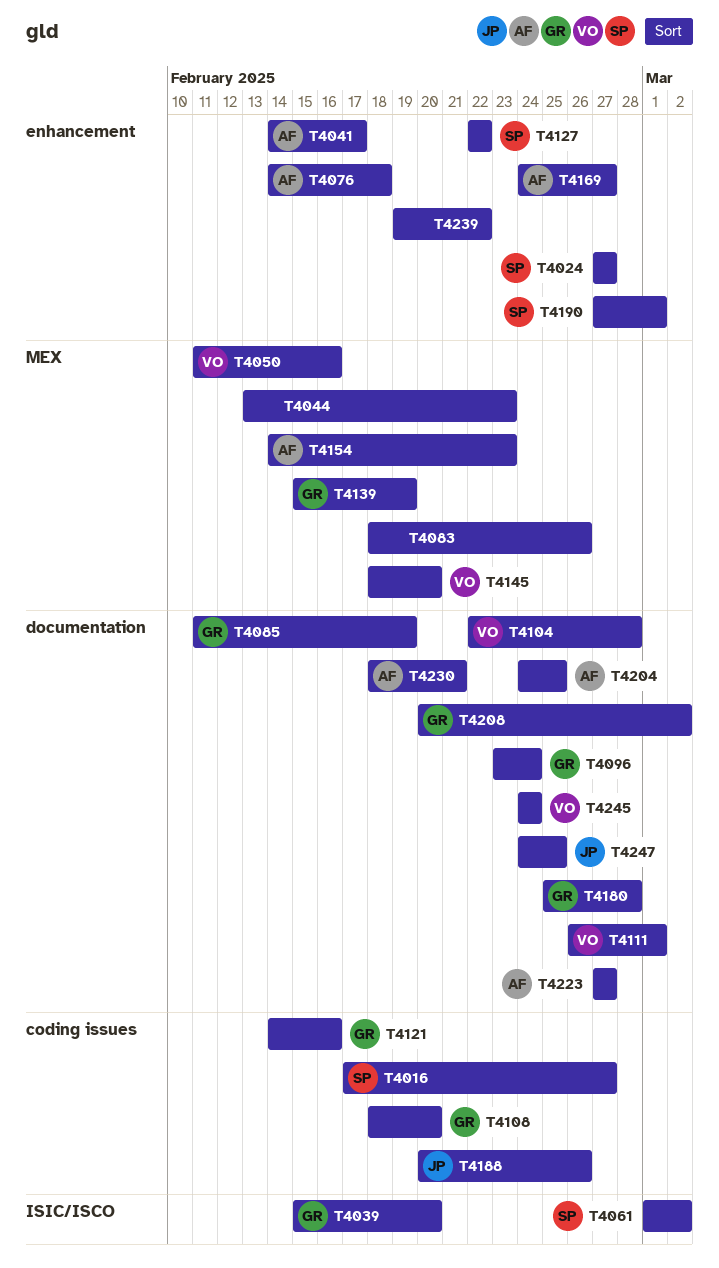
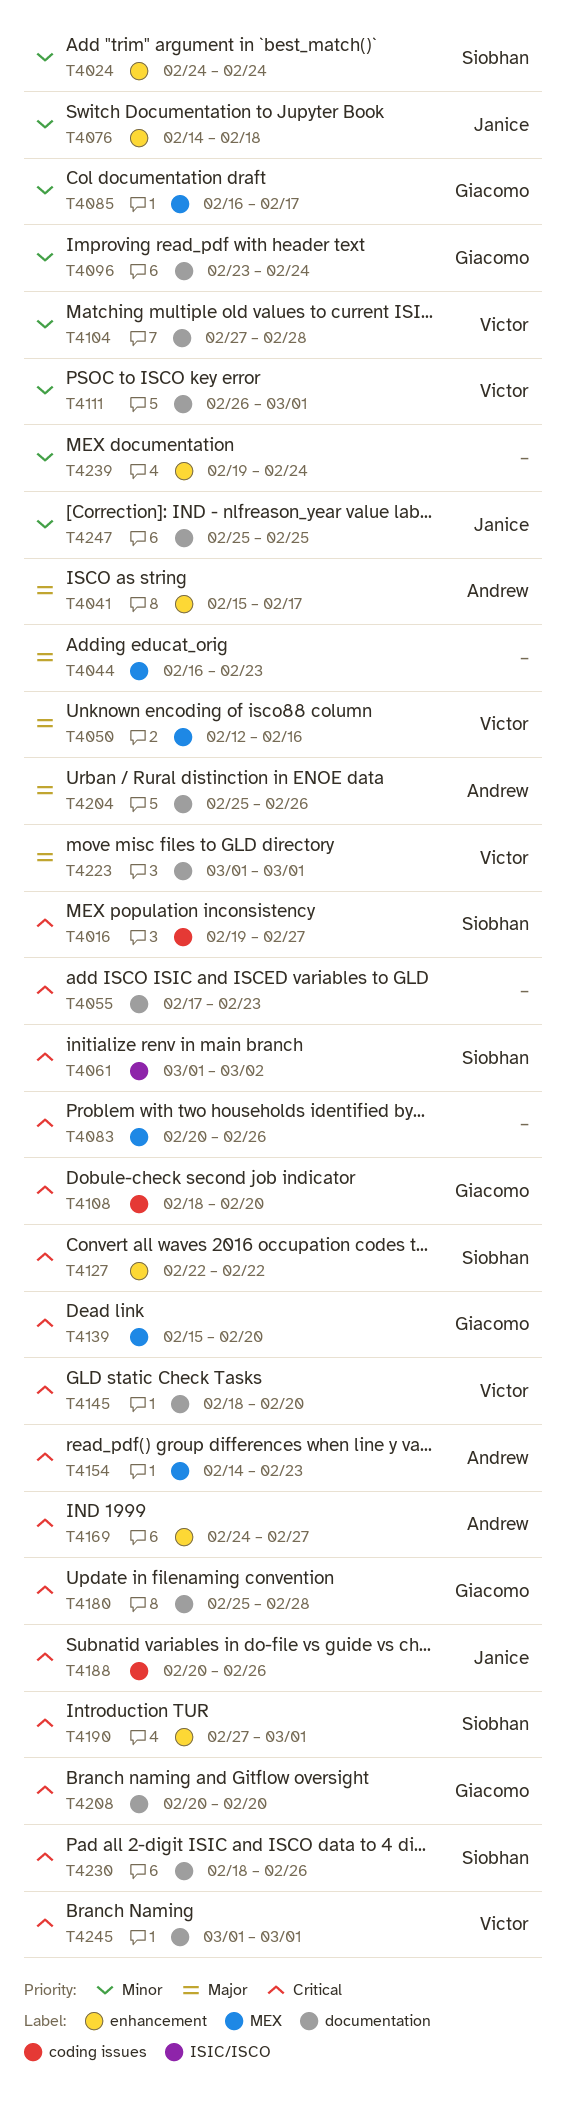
T4016, start: Feb 17 -> Feb 19
T4024, start: Feb 27 -> Feb 24
T4024, due: Feb 27 -> Feb 24
T4039: present -> none
T4041, start: Feb 14 -> Feb 15
T4044, start: Feb 13 -> Feb 16
T4050, start: Feb 11 -> Feb 12
T4055: none -> present
T4076, owner: Andrew -> Janice
T4083, start: Feb 18 -> Feb 20
T4085, label: documentation -> MEX
T4085, start: Feb 11 -> Feb 16
T4085, due: Feb 19 -> Feb 17
T4104, start: Feb 22 -> Feb 27
T4121: present -> none
T4139, due: Feb 19 -> Feb 20
T4145, label: MEX -> documentation
T4204, start: Feb 24 -> Feb 25
T4204, due: Feb 25 -> Feb 26
T4208, due: Mar 2 -> Feb 20
T4223, owner: Andrew -> Victor
T4223, start: Feb 27 -> Mar 1
T4223, due: Feb 27 -> Mar 1
T4230, owner: Andrew -> Siobhan
T4230, due: Feb 21 -> Feb 26
T4239, due: Feb 22 -> Feb 24
T4245, start: Feb 24 -> Mar 1
T4245, due: Feb 24 -> Mar 1
T4247, start: Feb 24 -> Feb 25

